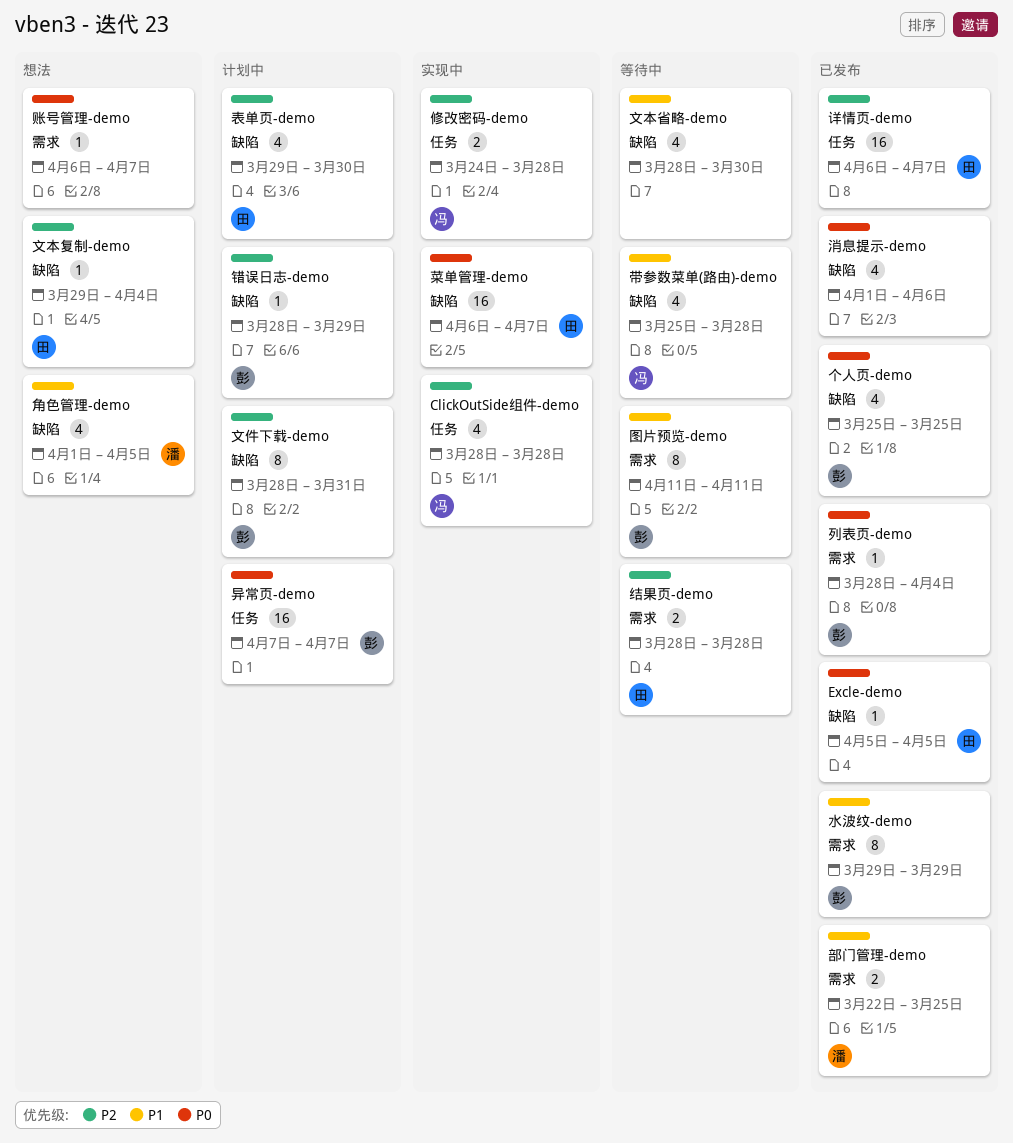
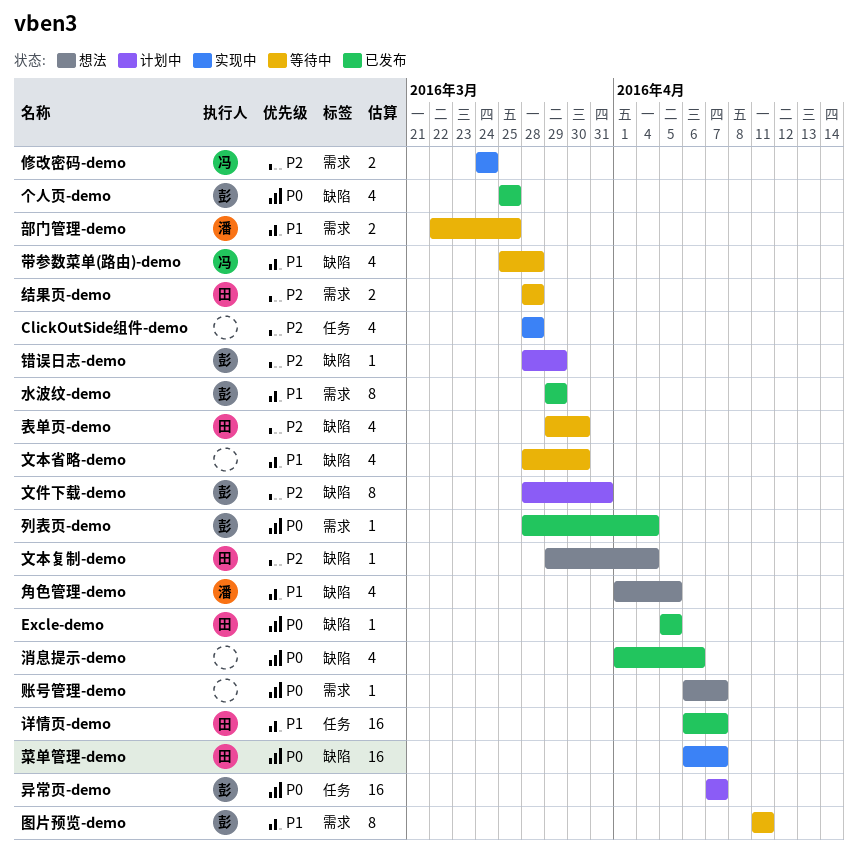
ClickOutSide组件-demo, owner: 冯 -> none
修改密码-demo, label: 任务 -> 需求
修改密码-demo, due: Mar 28 -> Mar 24
表单页-demo, status: 计划中 -> 等待中
详情页-demo, priority: P2 -> P1
部门管理-demo, status: 已发布 -> 等待中

